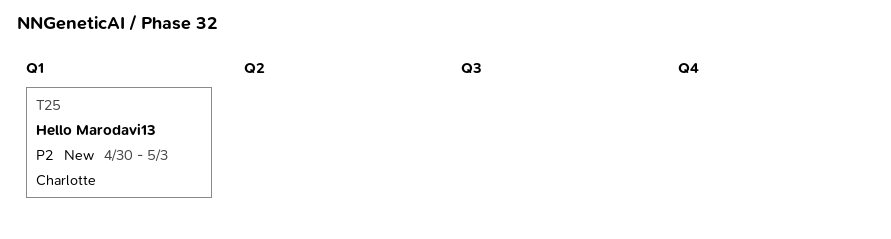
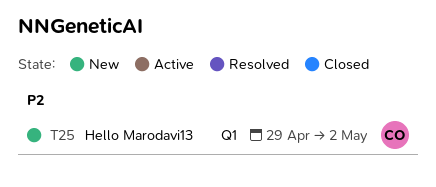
T25, start: Apr 30 -> Apr 29
T25, due: May 3 -> May 2

